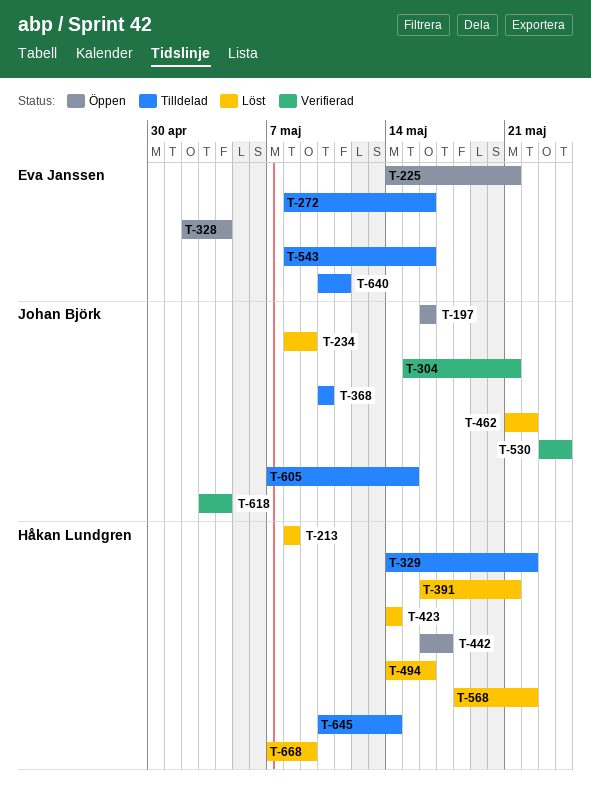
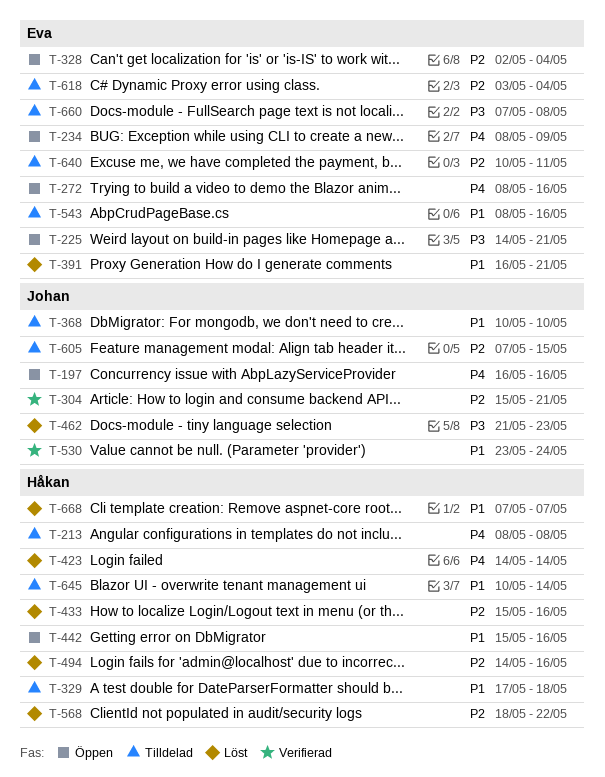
T-213, status: Löst -> Tilldelad
T-234, status: Löst -> Öppen
T-234, owner: Johan Björk -> Eva Janssen
T-272, status: Tilldelad -> Öppen
T-329, start: May 14 -> May 17
T-329, due: May 22 -> May 18
T-391, owner: Håkan Lundgren -> Eva Janssen
T-433: none -> present
T-442, start: May 16 -> May 15
T-442, due: May 17 -> May 16
T-462, due: May 22 -> May 23
T-618, status: Verifierad -> Tilldelad
T-618, owner: Johan Björk -> Eva Janssen
T-660: none -> present
T-668, due: May 9 -> May 7

